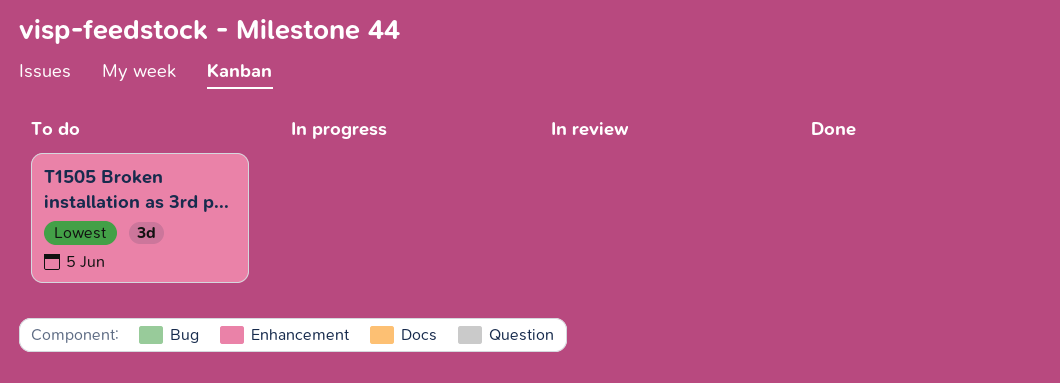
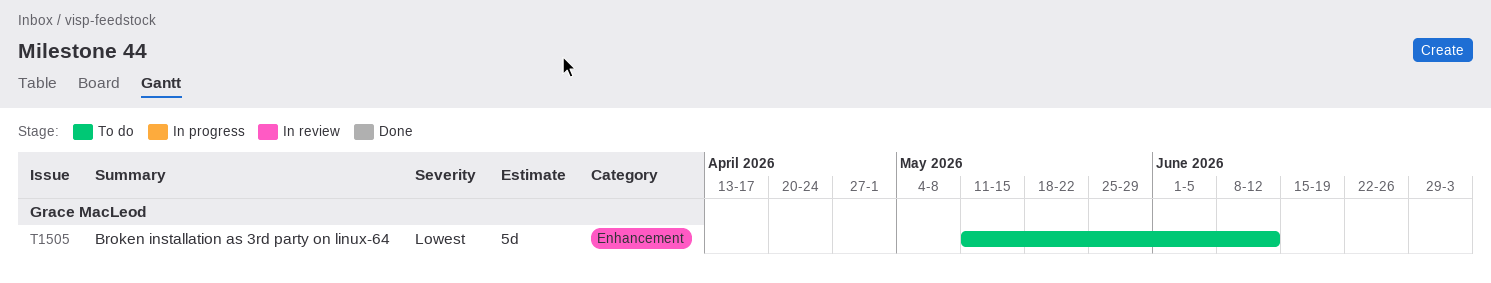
T1505, estimate: 3d -> 5d
T1505, due: Jun 5 -> Jun 12

